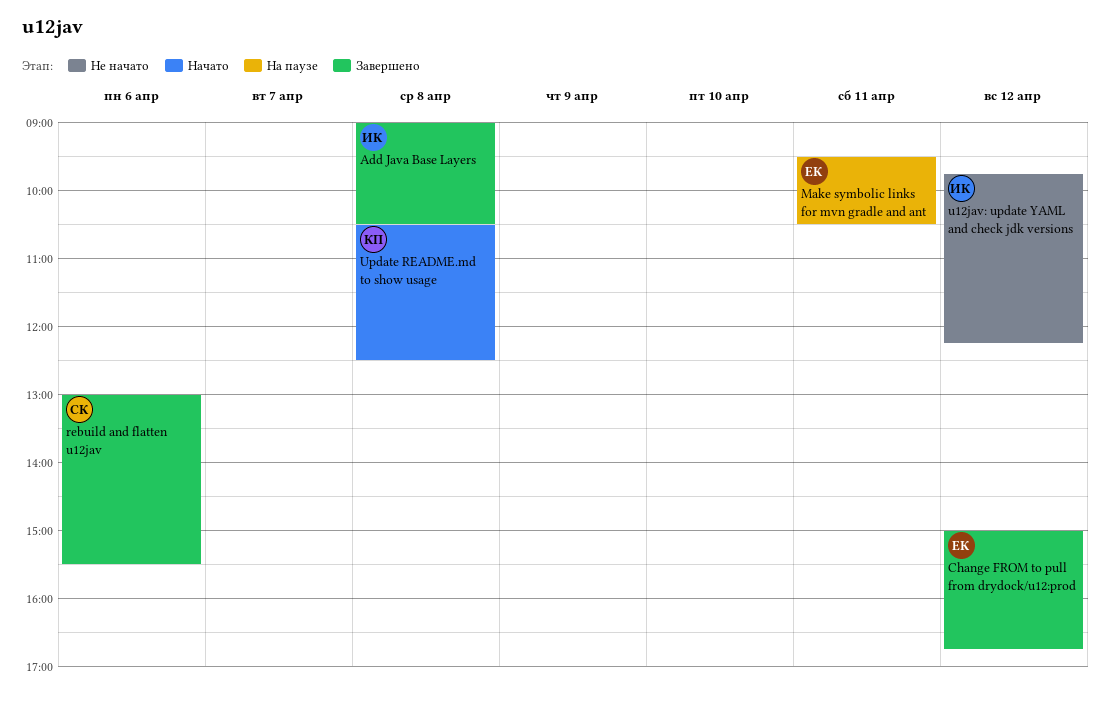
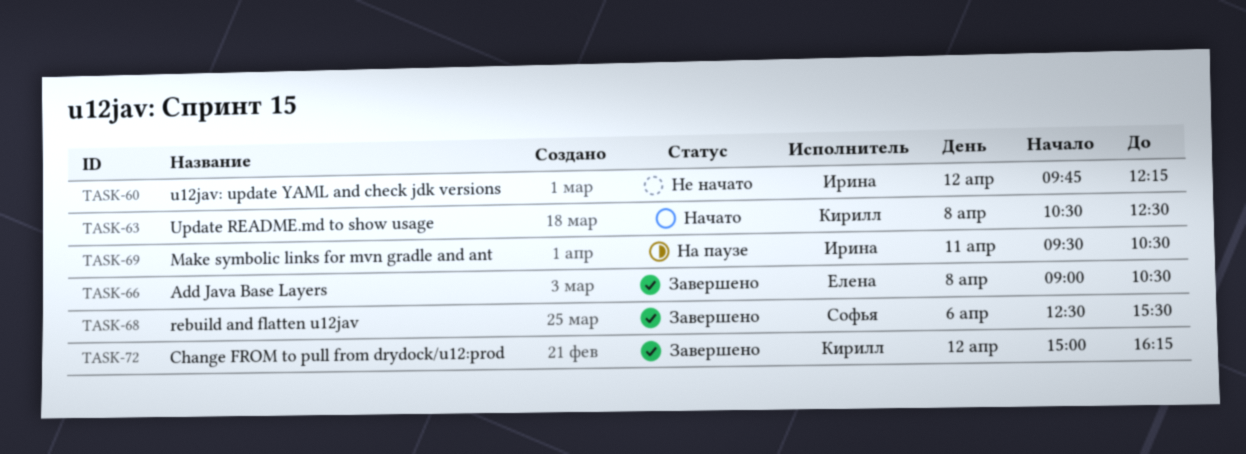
Add Java Base Layers, owner: Ирина -> Елена
Change FROM to pull from drydock/u12:prod, owner: Елена -> Кирилл
Change FROM to pull from drydock/u12:prod, ends: 16:45 -> 16:15
Make symbolic links for mvn gradle and ant, owner: Елена -> Ирина
rebuild and flatten u12jav, begins: 13:00 -> 12:30

